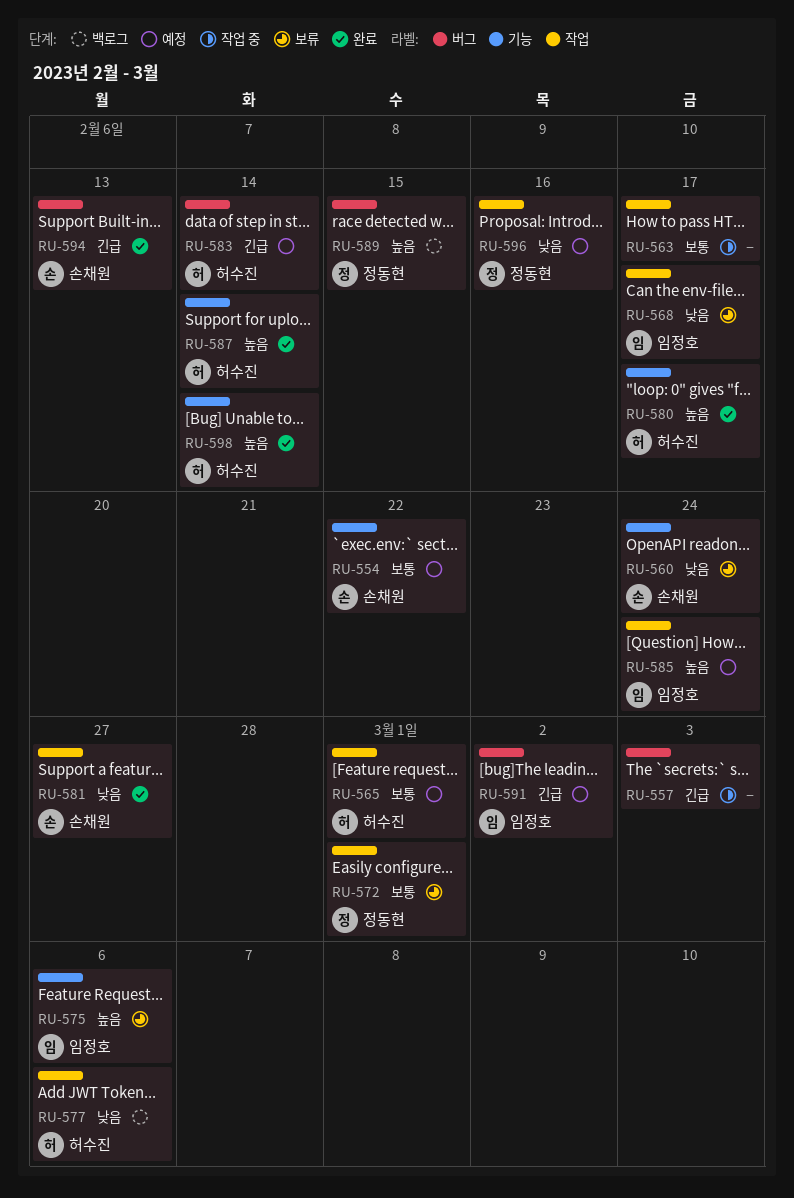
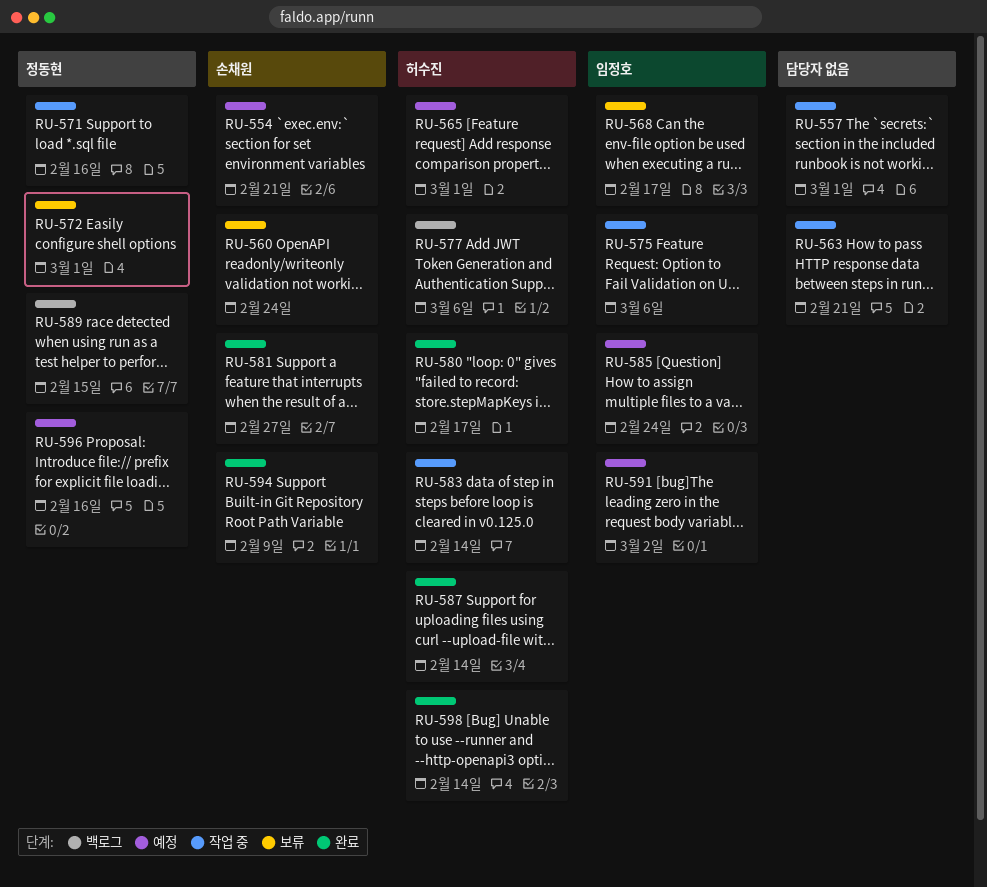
RU-554, due: Feb 22 -> Feb 21
RU-557, due: Mar 3 -> Mar 1
RU-563, due: Feb 17 -> Feb 21
RU-571: none -> present
RU-575, status: 보류 -> 작업 중
RU-583, status: 예정 -> 작업 중
RU-594, due: Feb 13 -> Feb 9

